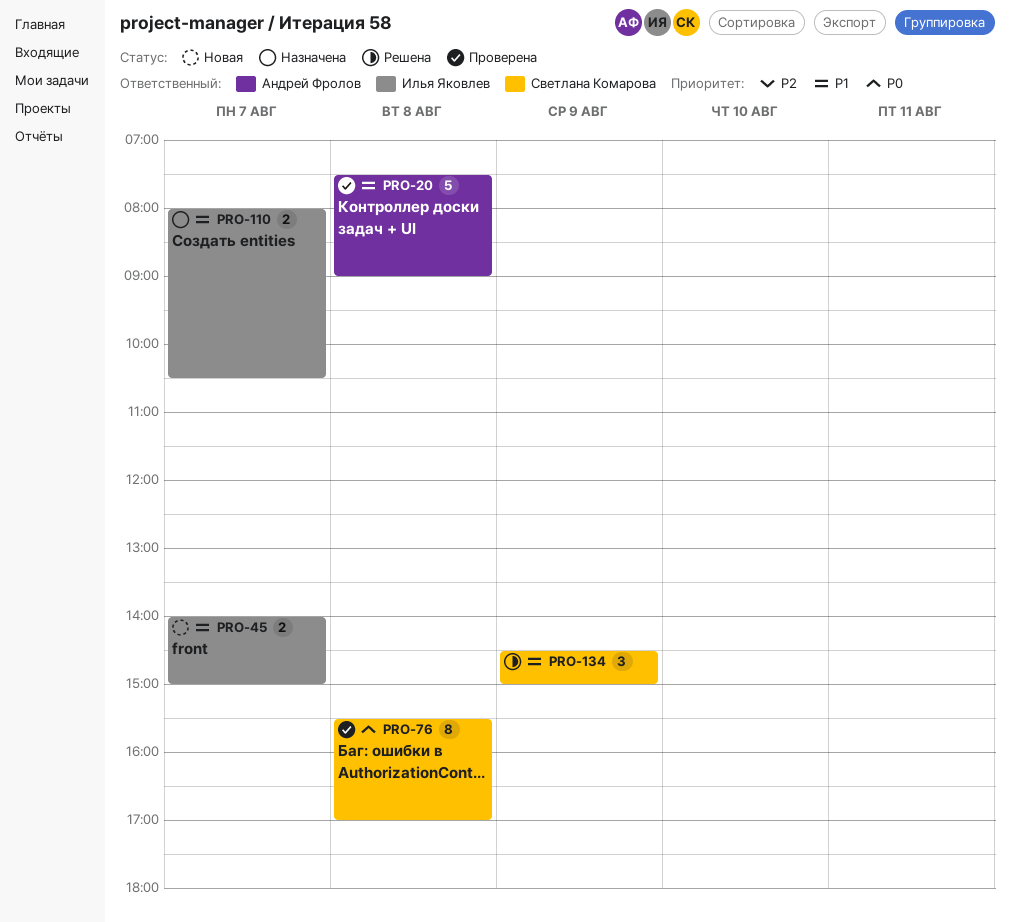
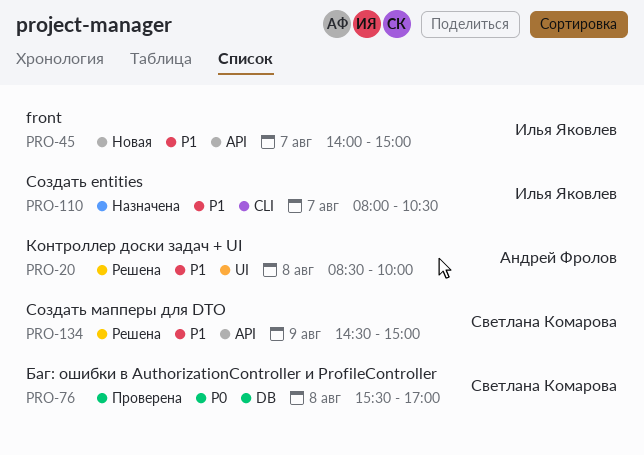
PRO-20, status: Проверена -> Решена
PRO-20, begins: 07:30 -> 08:30
PRO-20, ends: 09:00 -> 10:00

